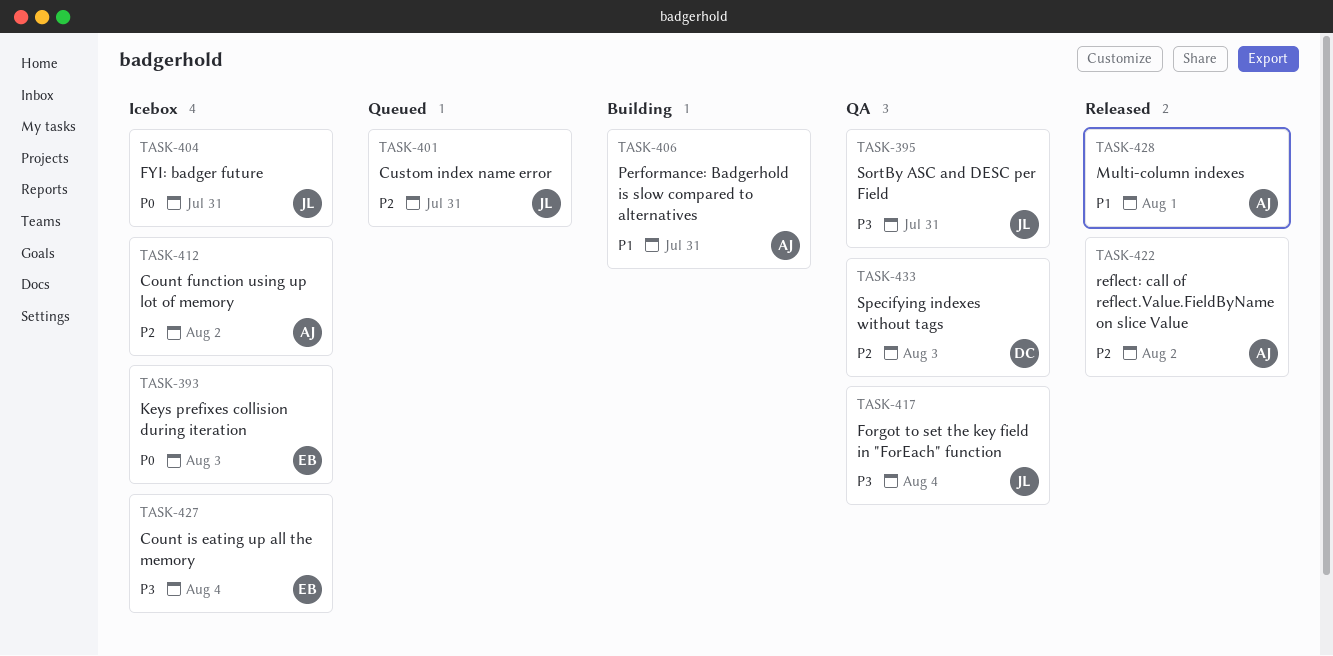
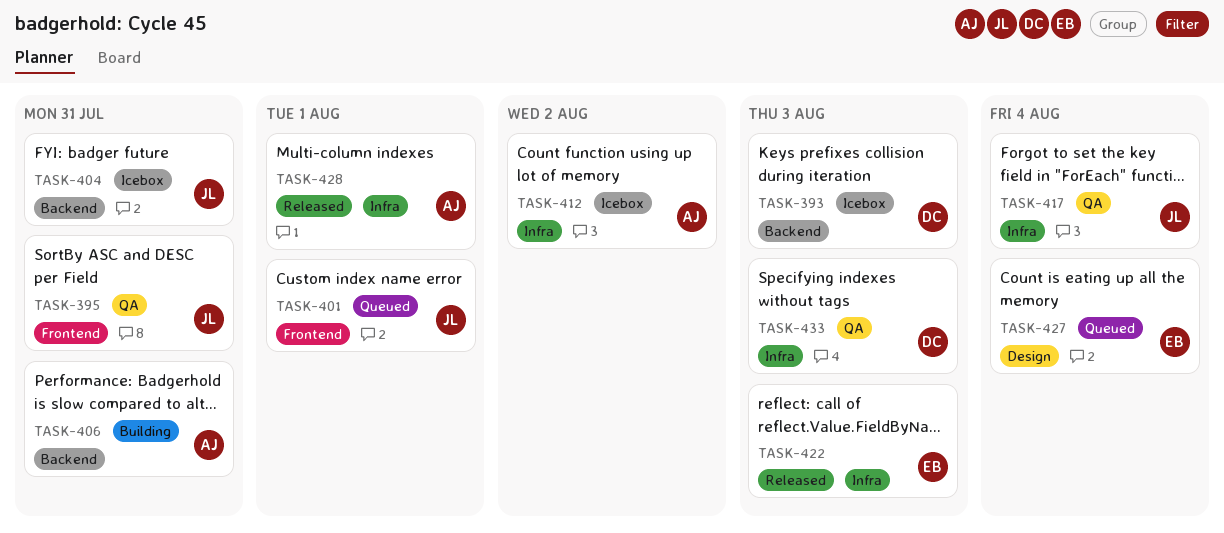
TASK-393, owner: EB -> DC
TASK-401, due: Jul 31 -> Aug 1
TASK-422, owner: AJ -> EB
TASK-422, due: Aug 2 -> Aug 3
TASK-427, status: Icebox -> Queued

